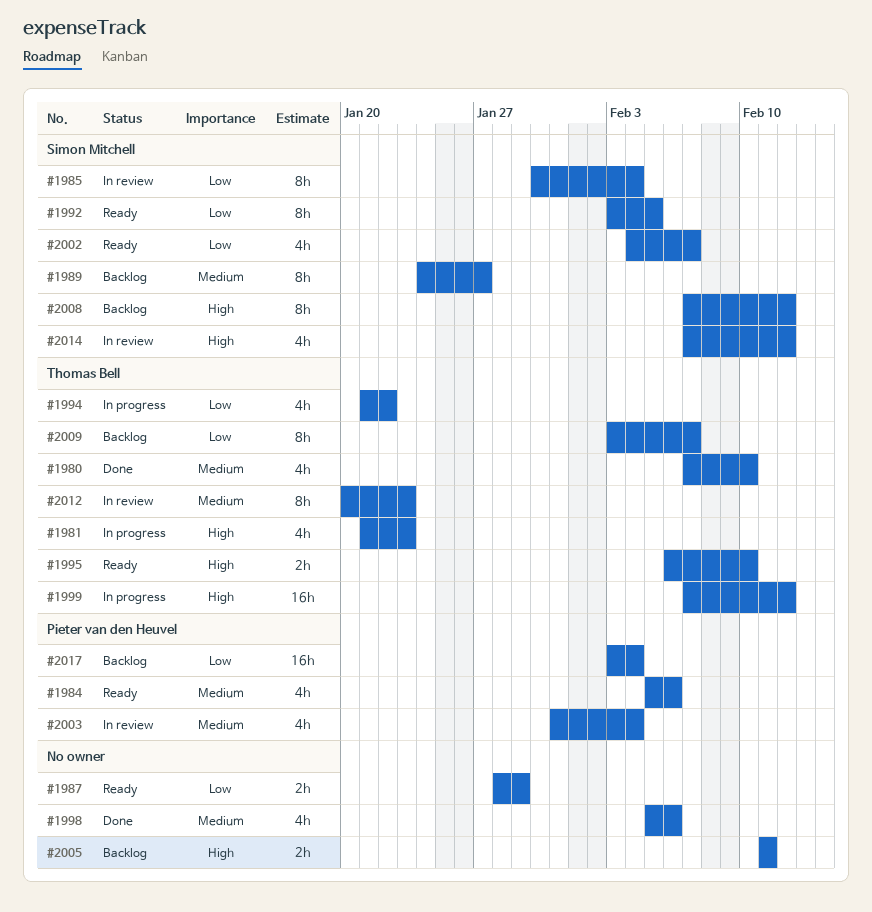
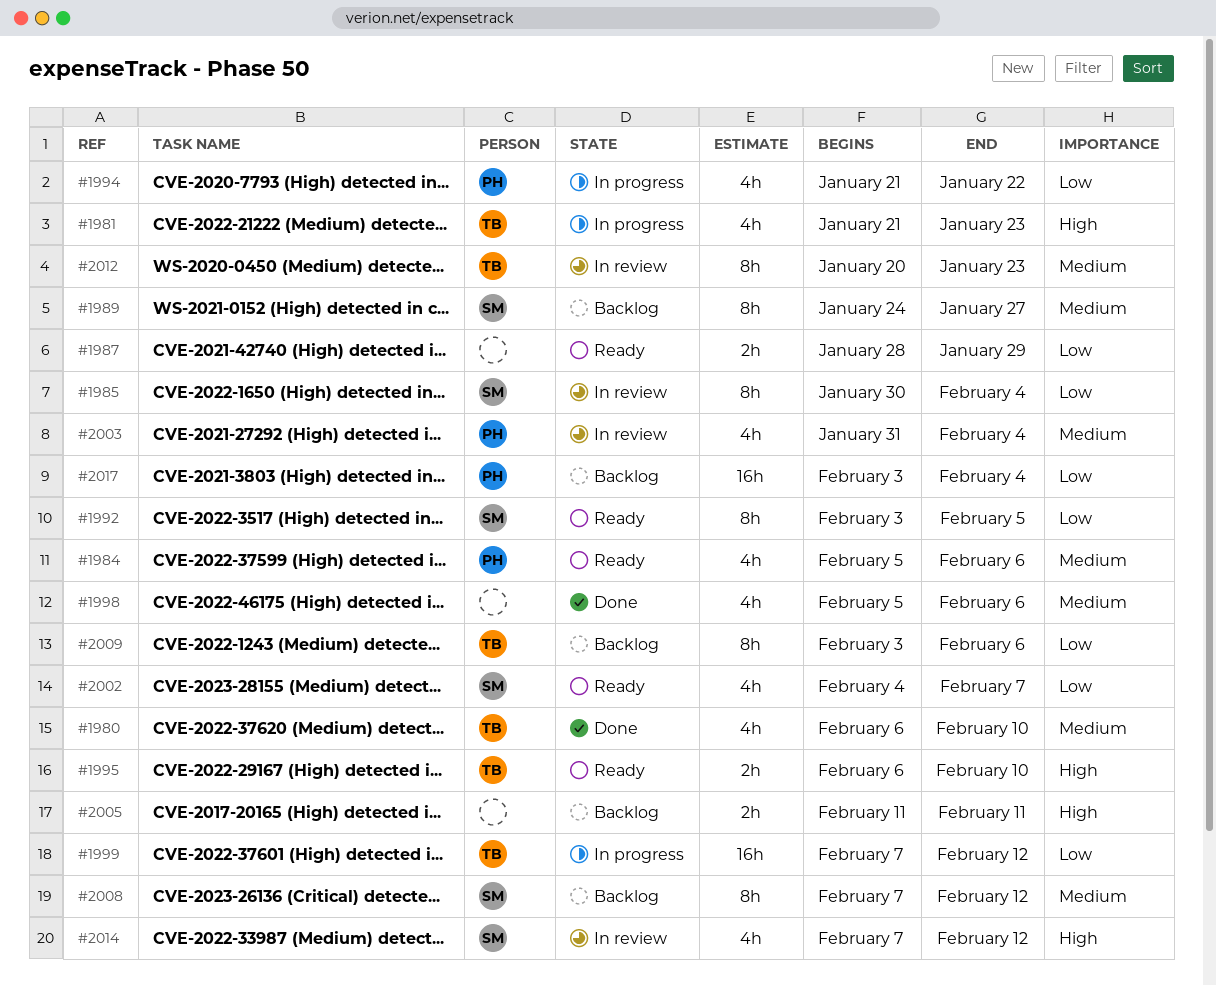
#1980, start: Feb 7 -> Feb 6
#1994, owner: Thomas Bell -> Pieter van den Heuvel
#1999, priority: High -> Low
#2008, priority: High -> Medium
#2009, due: Feb 7 -> Feb 6

